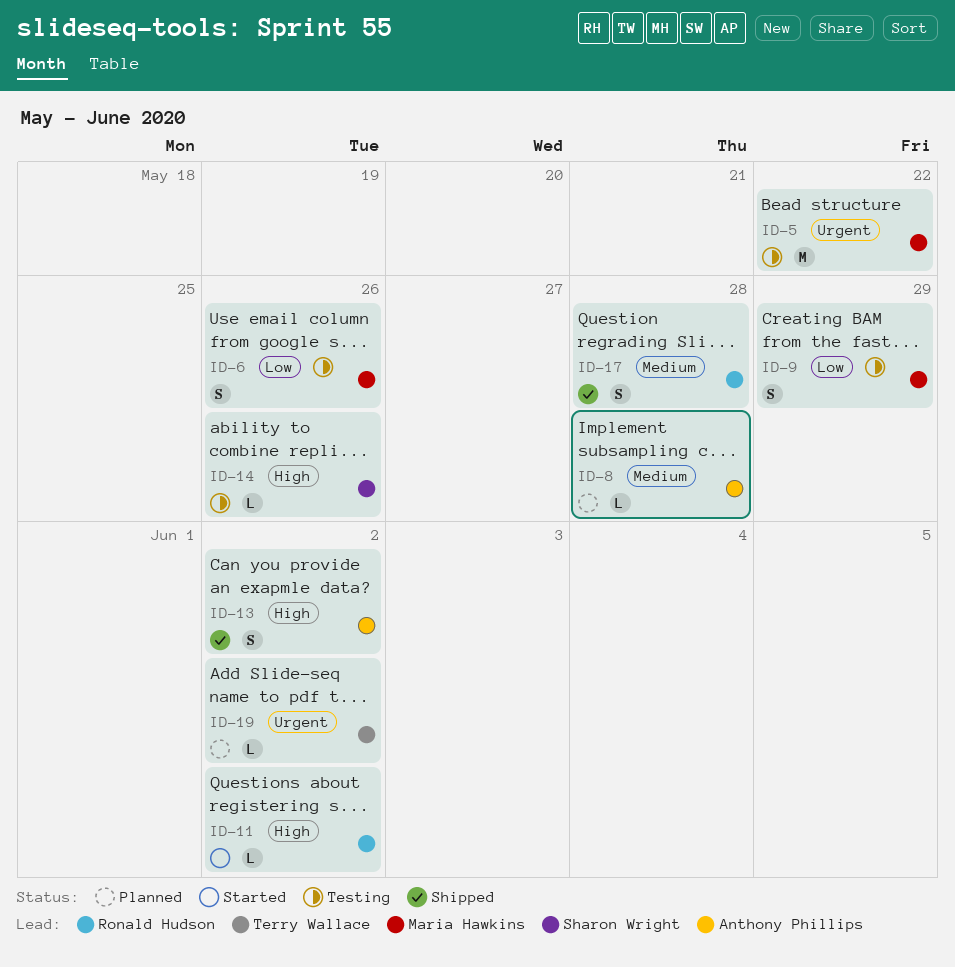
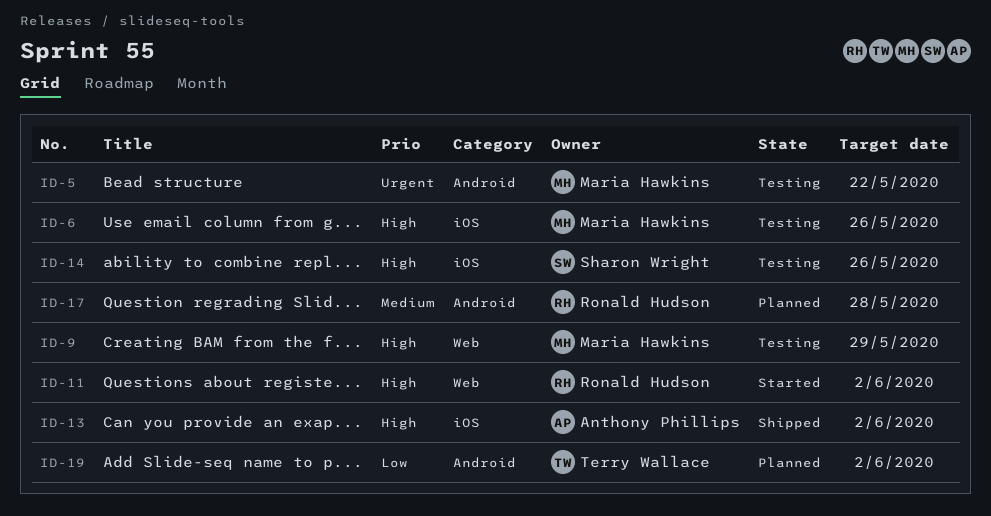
ID-6, priority: Low -> High
ID-8: present -> none
ID-9, priority: Low -> High
ID-17, status: Shipped -> Planned
ID-19, priority: Urgent -> Low

